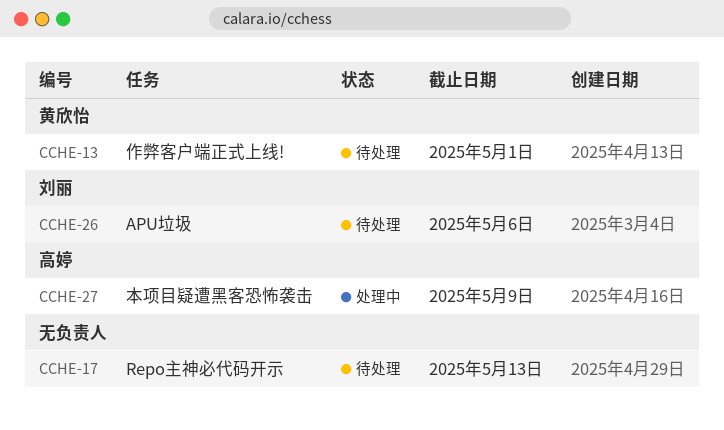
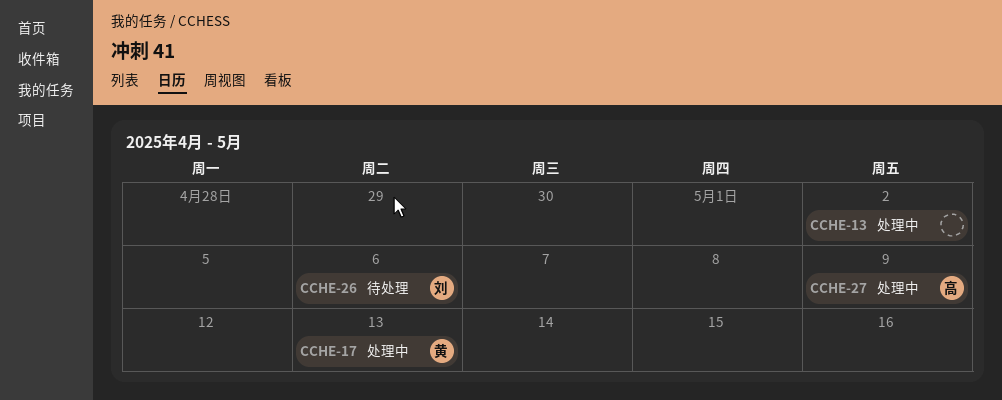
CCHE-13, status: 待处理 -> 处理中
CCHE-13, owner: 黄欣怡 -> none
CCHE-13, due: May 1 -> May 2
CCHE-17, status: 待处理 -> 处理中
CCHE-17, owner: none -> 黄欣怡

